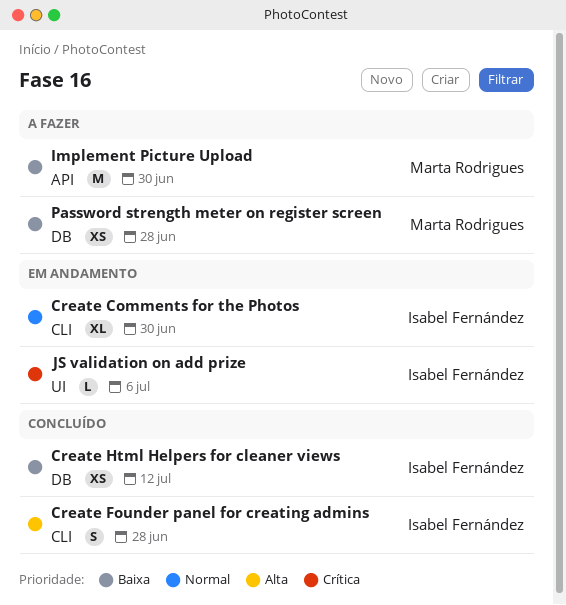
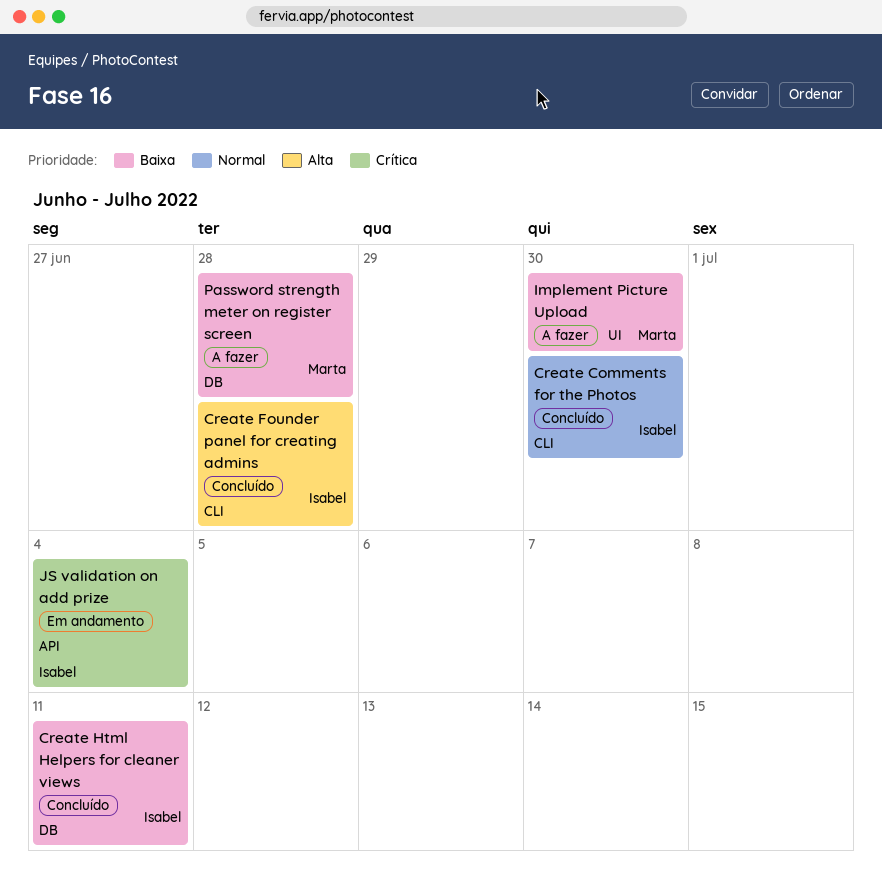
Create Comments for the Photos, status: Em andamento -> Concluído
Create Html Helpers for cleaner views, due: Jul 12 -> Jul 11
Implement Picture Upload, label: API -> UI
JS validation on add prize, label: UI -> API
JS validation on add prize, due: Jul 6 -> Jul 4

